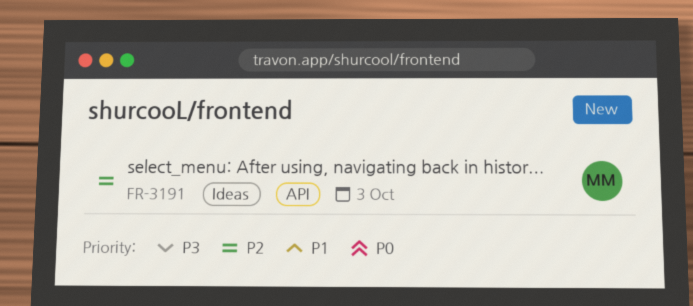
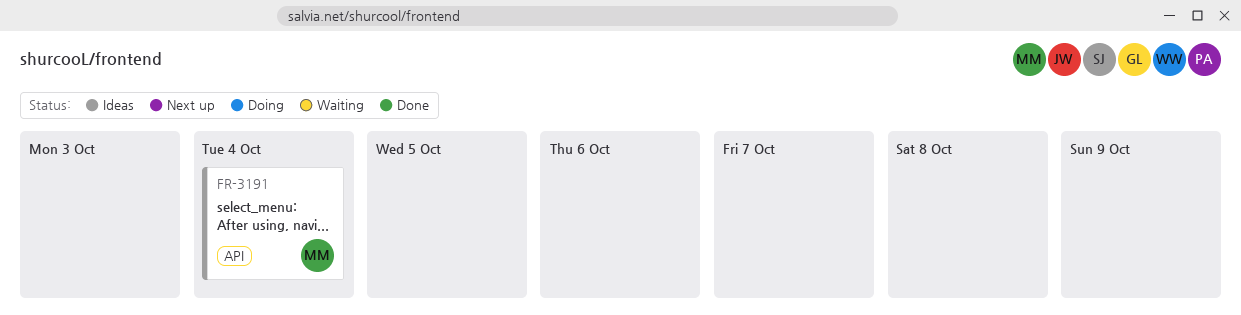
FR-3191, due: Oct 3 -> Oct 4

